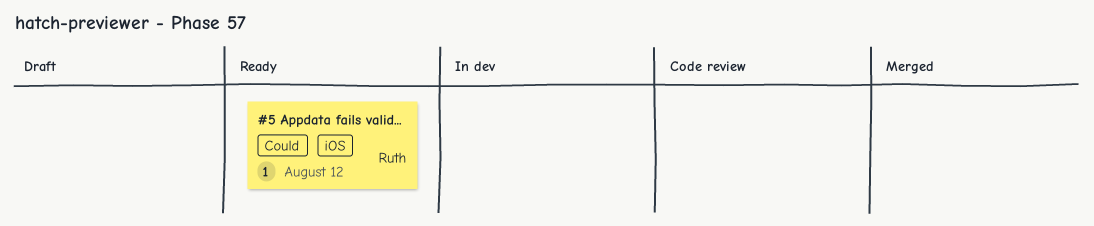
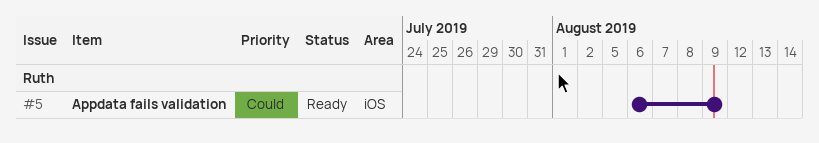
#5, due: Aug 12 -> Aug 9

